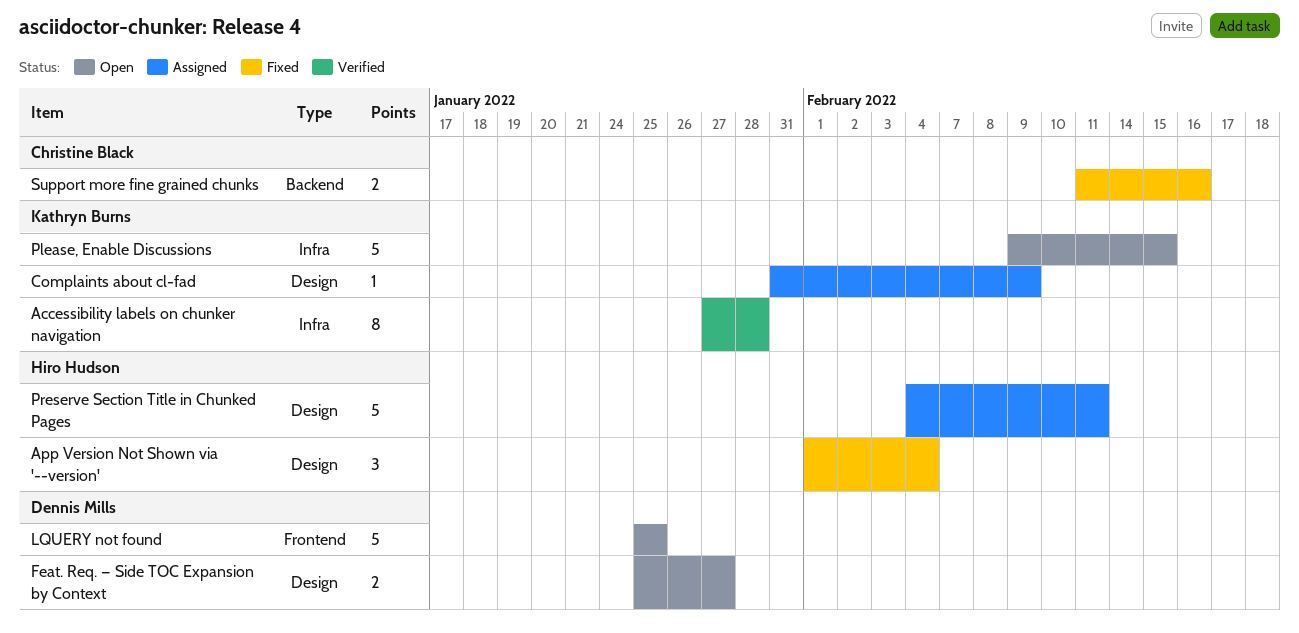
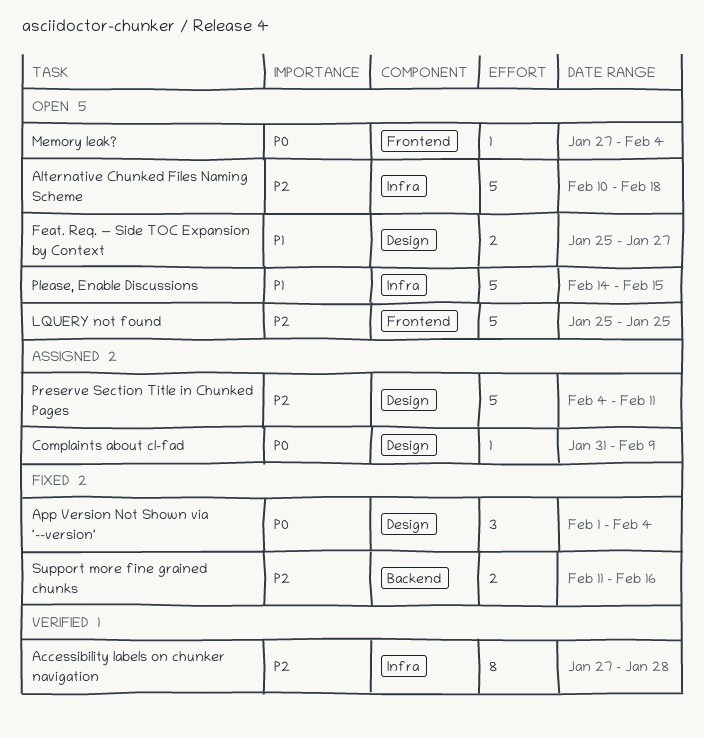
Alternative Chunked Files Naming Scheme: none -> present
Memory leak?: none -> present
Please, Enable Discussions, start: Feb 9 -> Feb 14

